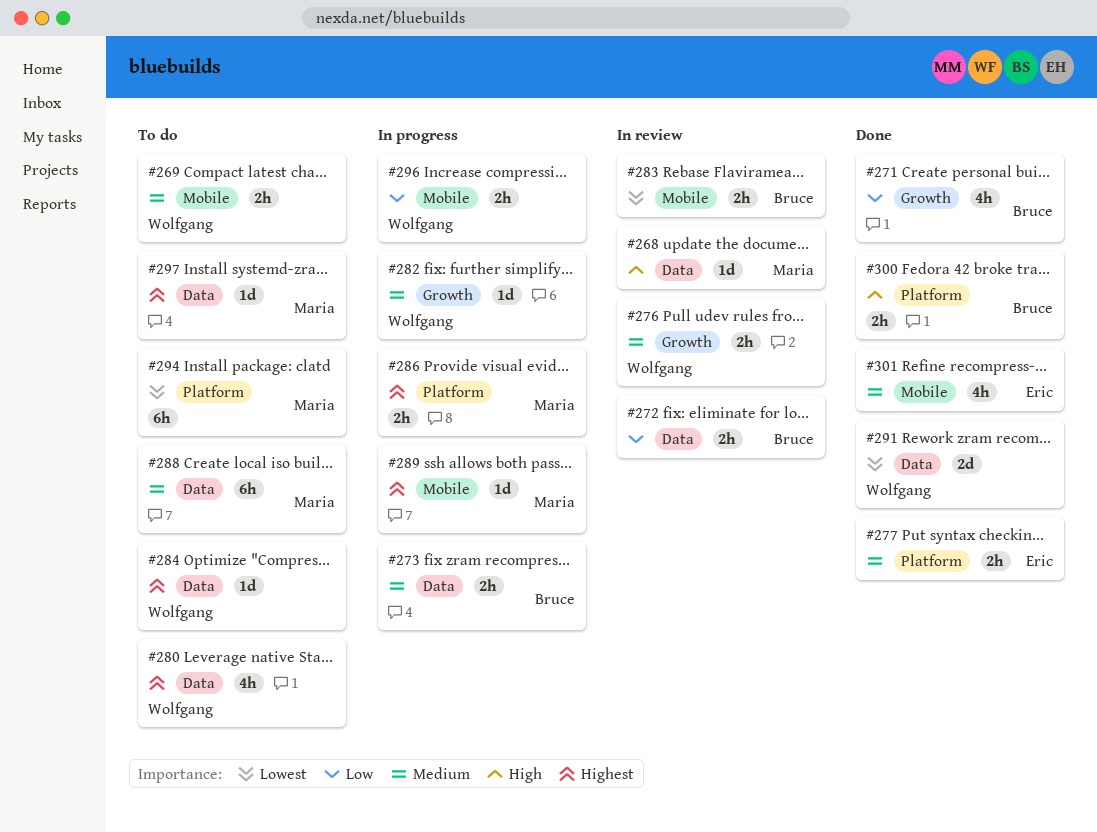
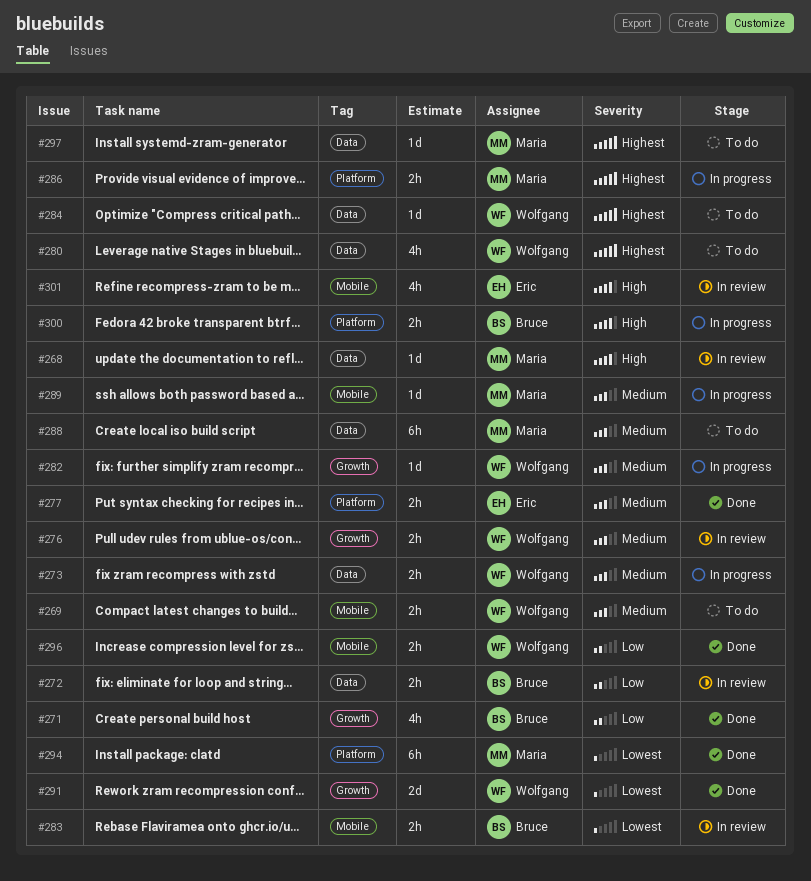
#273, owner: Bruce -> Wolfgang
#289, priority: Highest -> Medium
#291, label: Data -> Growth
#294, status: To do -> Done
#296, status: In progress -> Done
#300, status: Done -> In progress
#301, status: Done -> In review
#301, priority: Medium -> High

